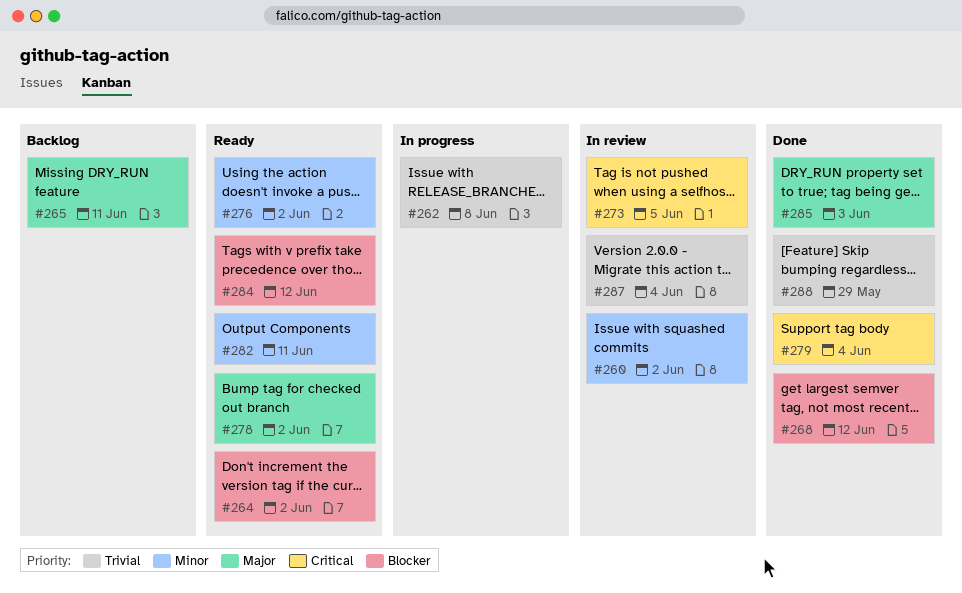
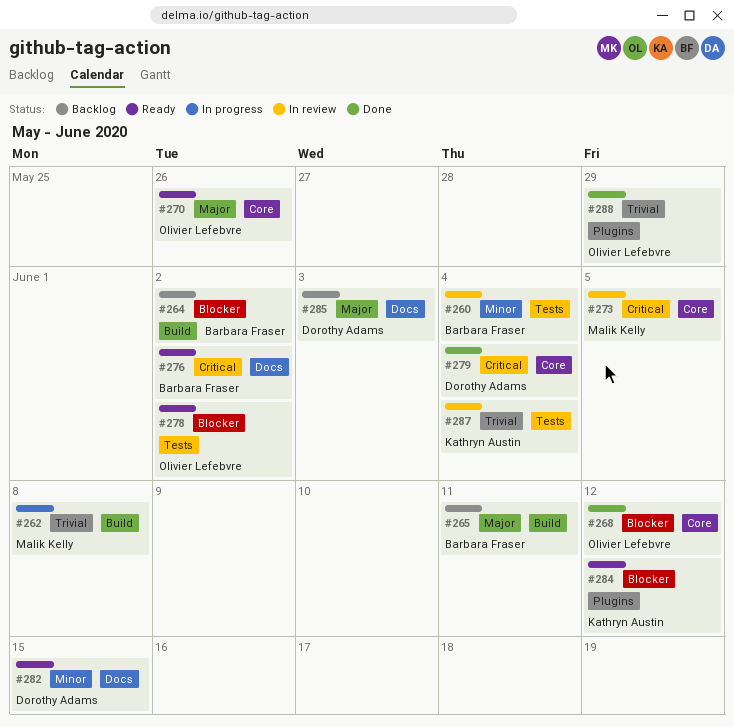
#260, due: Jun 2 -> Jun 4
#264, status: Ready -> Backlog
#270: none -> present
#276, priority: Minor -> Critical
#278, priority: Major -> Blocker
#282, due: Jun 11 -> Jun 15
#285, status: Done -> Backlog

